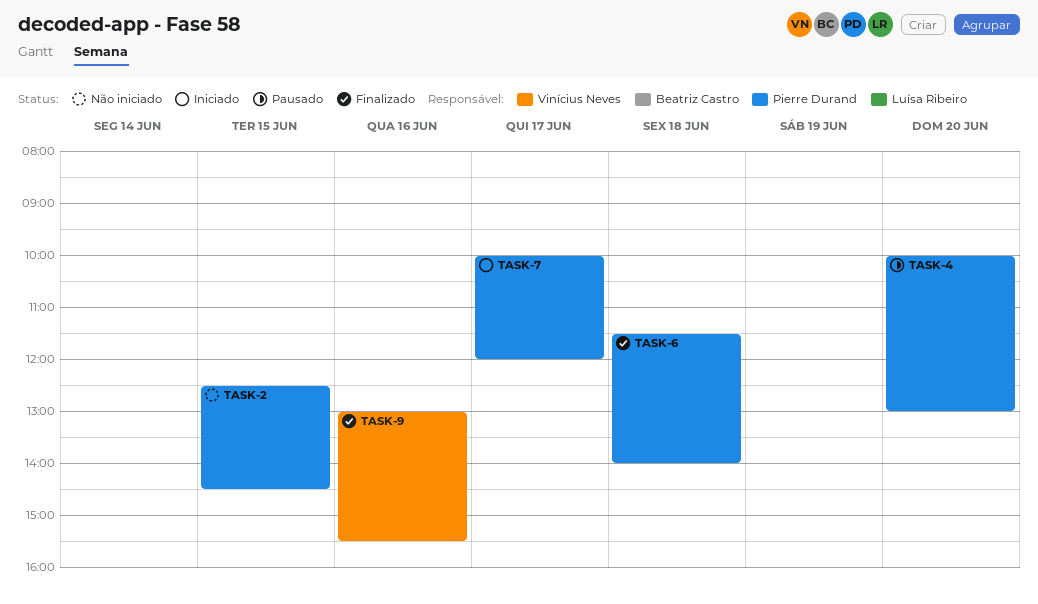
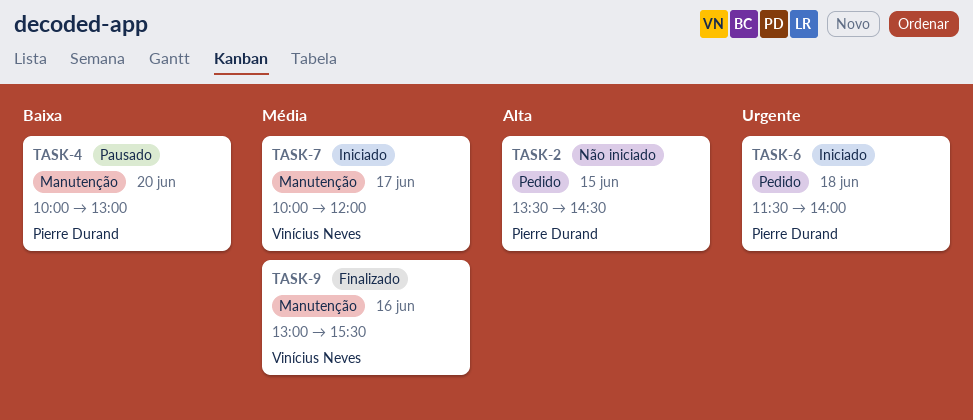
TASK-2, begins: 12:30 -> 13:30
TASK-6, status: Finalizado -> Iniciado
TASK-7, owner: Pierre Durand -> Vinícius Neves

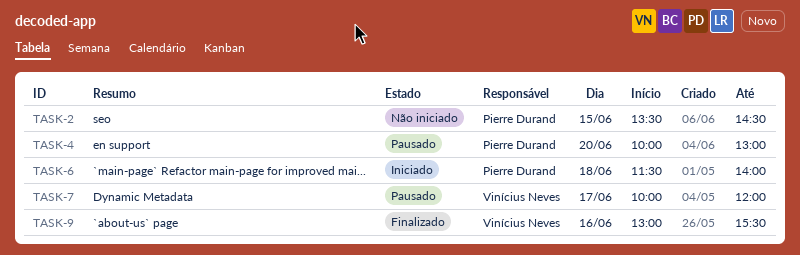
TASK-7, status: Iniciado -> Pausado

